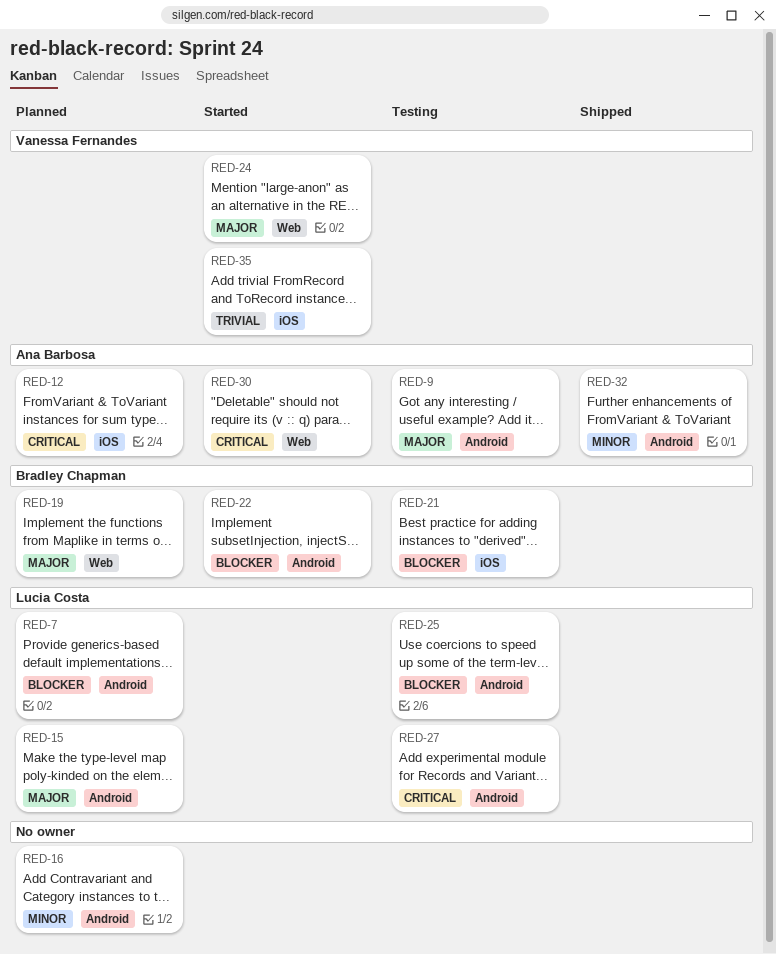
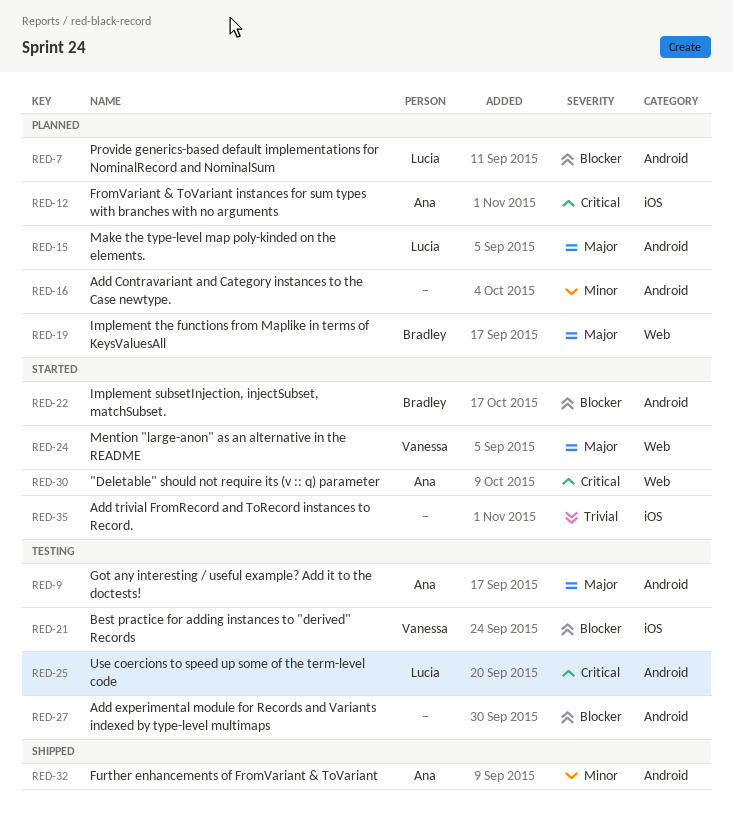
RED-21, owner: Bradley Chapman -> Vanessa Fernandes
RED-25, priority: Blocker -> Critical
RED-27, owner: Lucia Costa -> none
RED-27, priority: Critical -> Blocker
RED-35, owner: Vanessa Fernandes -> none

